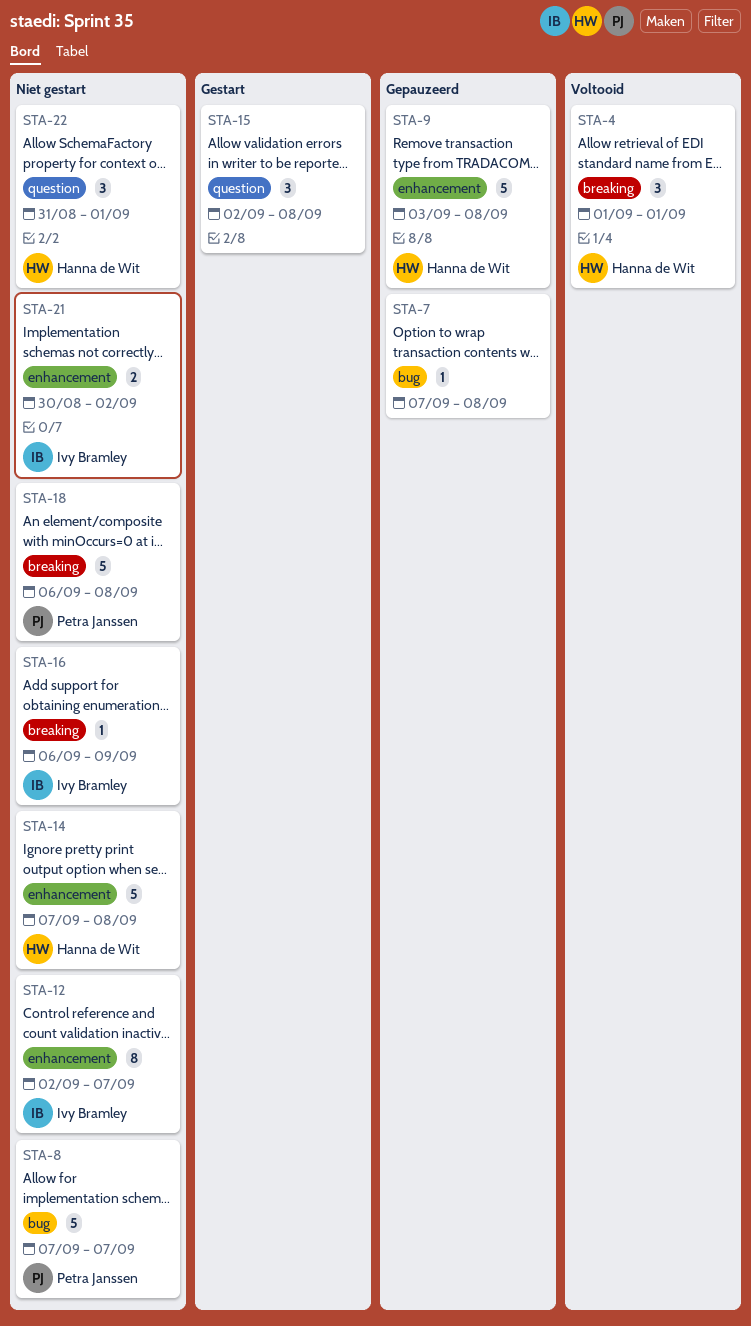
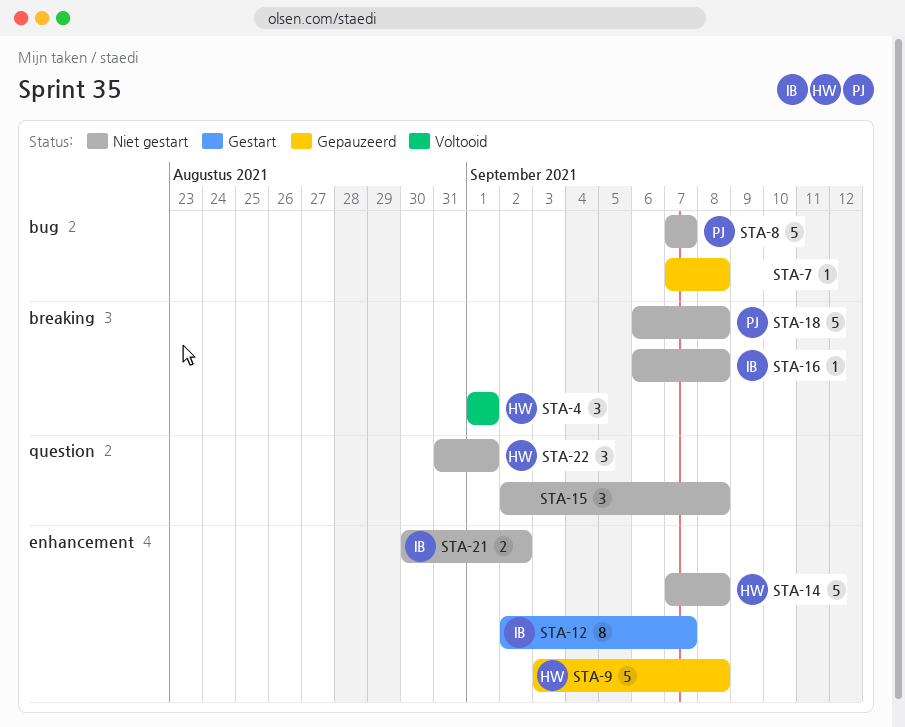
STA-12, status: Niet gestart -> Gestart
STA-15, status: Gestart -> Niet gestart
STA-16, due: Sep 9 -> Sep 8

